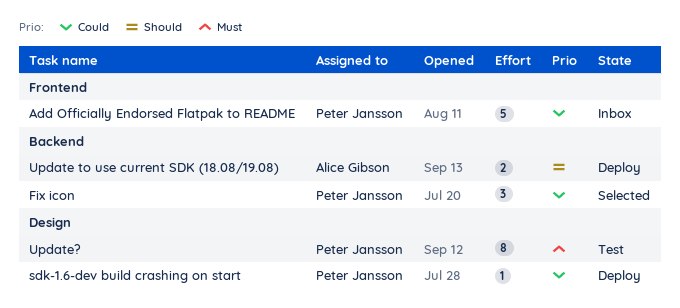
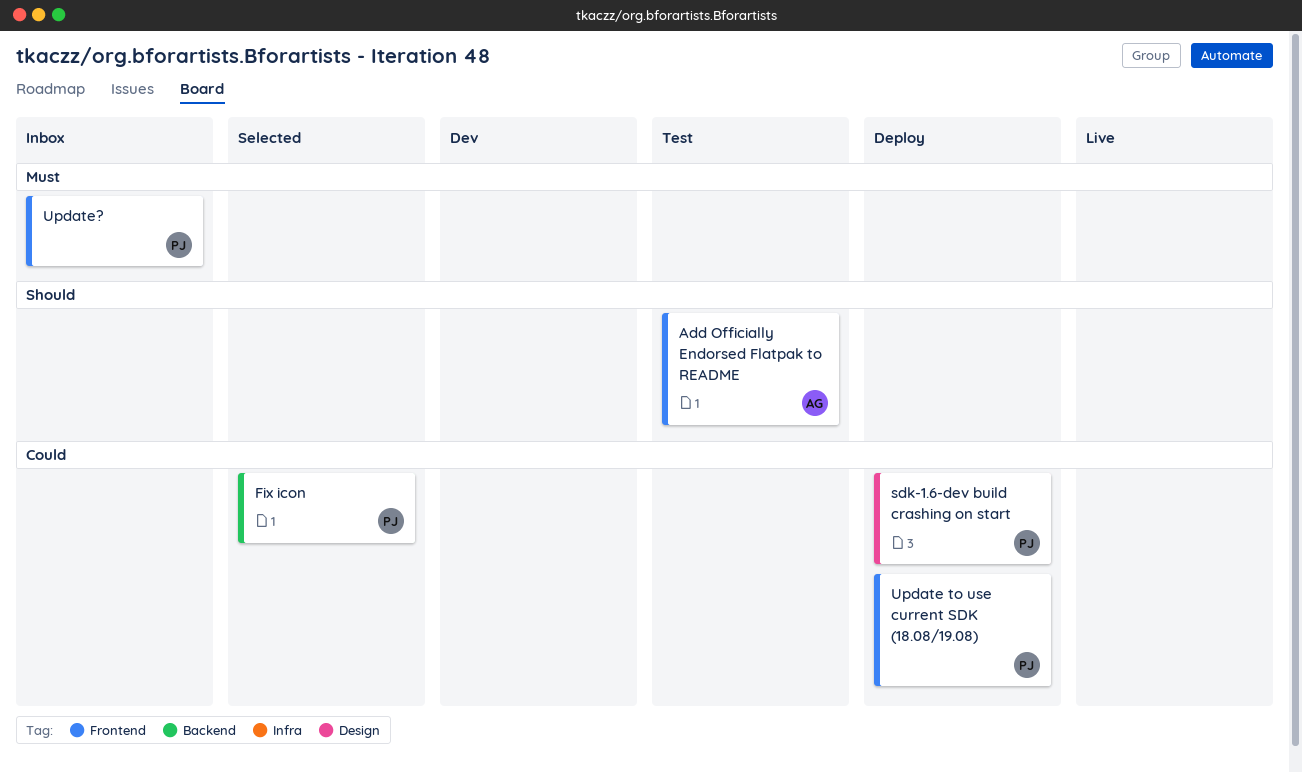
Add Officially Endorsed Flatpak to README, status: Inbox -> Test
Add Officially Endorsed Flatpak to README, owner: Peter Jansson -> Alice Gibson
Add Officially Endorsed Flatpak to README, priority: Could -> Should
Update to use current SDK (18.08/19.08), owner: Alice Gibson -> Peter Jansson
Update to use current SDK (18.08/19.08), priority: Should -> Could
Update to use current SDK (18.08/19.08), label: Backend -> Frontend
Update?, status: Test -> Inbox
Update?, label: Design -> Frontend

